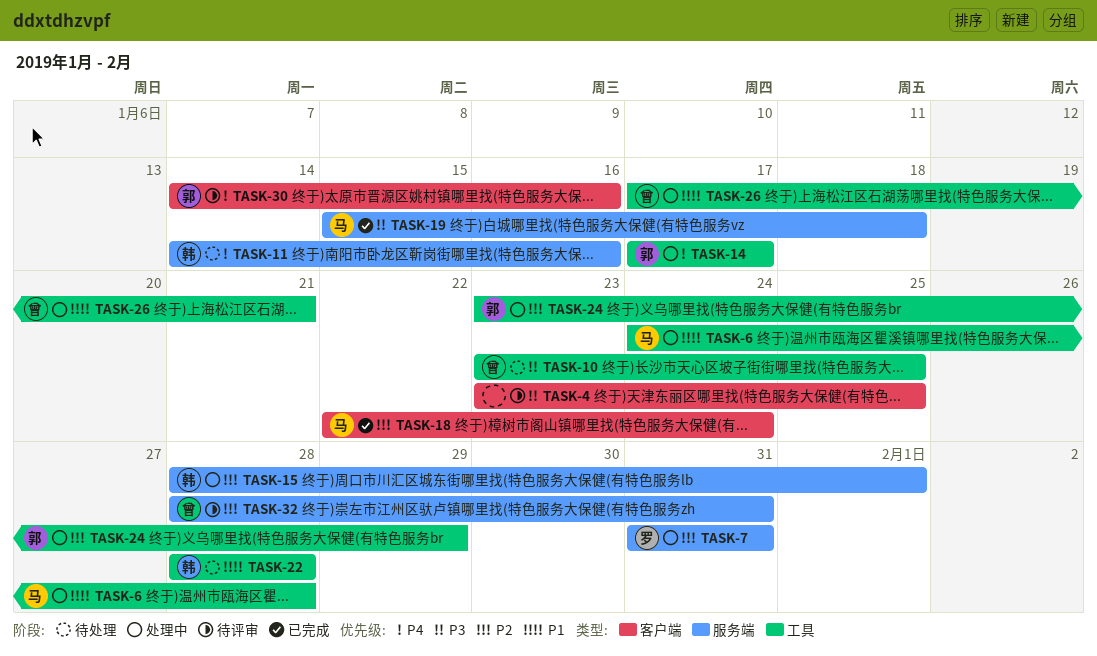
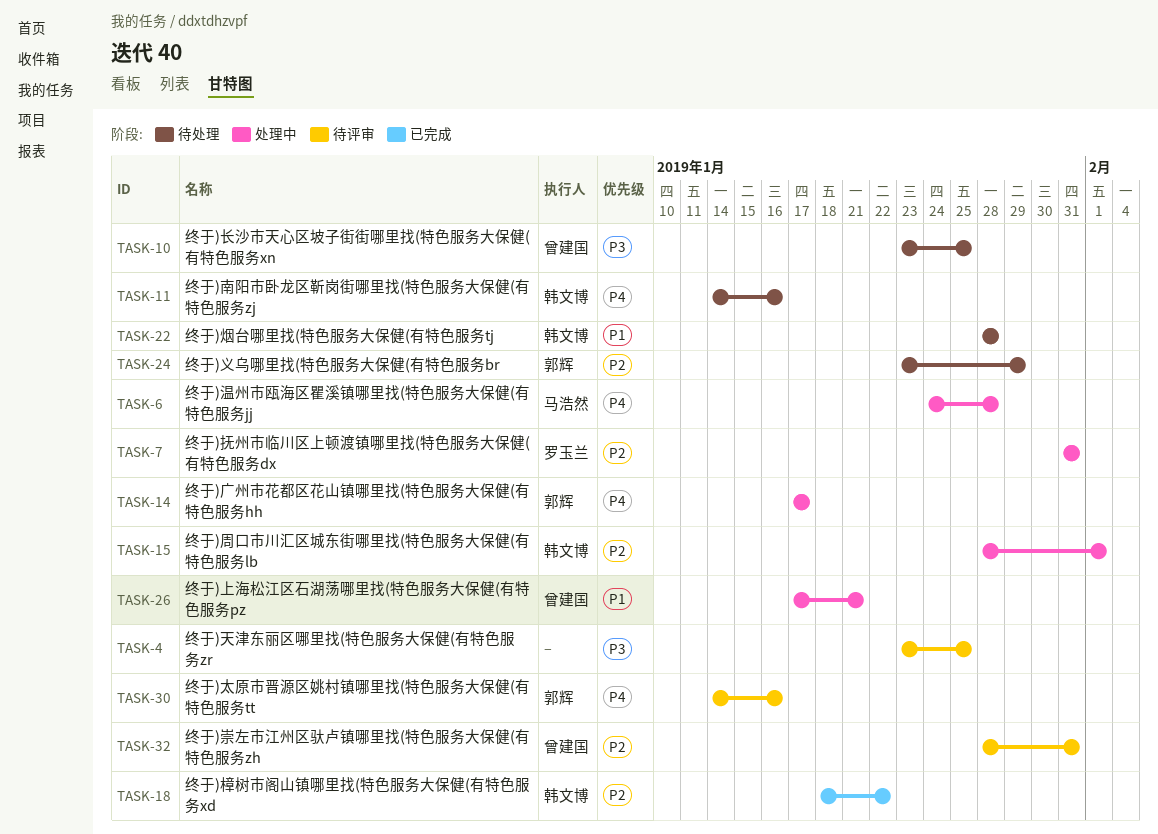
TASK-6, priority: P1 -> P4
TASK-18, owner: 马浩然 -> 韩文博
TASK-18, start: Jan 22 -> Jan 18
TASK-18, due: Jan 24 -> Jan 22
TASK-19: present -> none
TASK-24, status: 处理中 -> 待处理

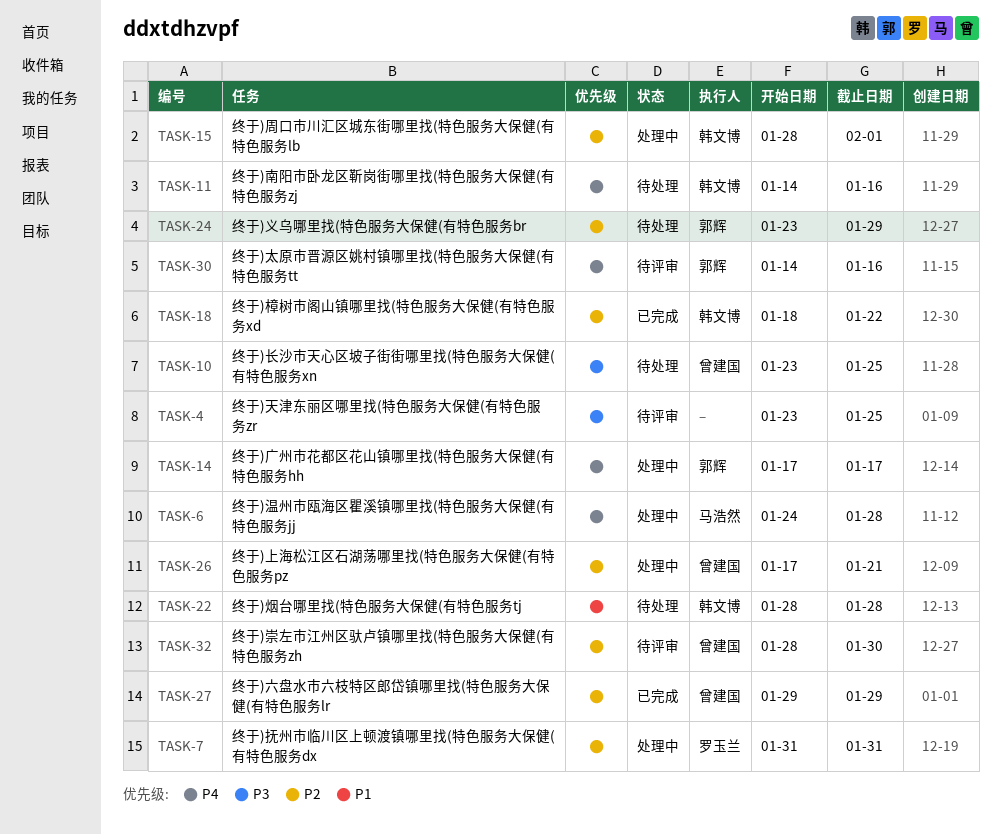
TASK-26, priority: P1 -> P2
TASK-27: none -> present
TASK-32, due: Jan 31 -> Jan 30

